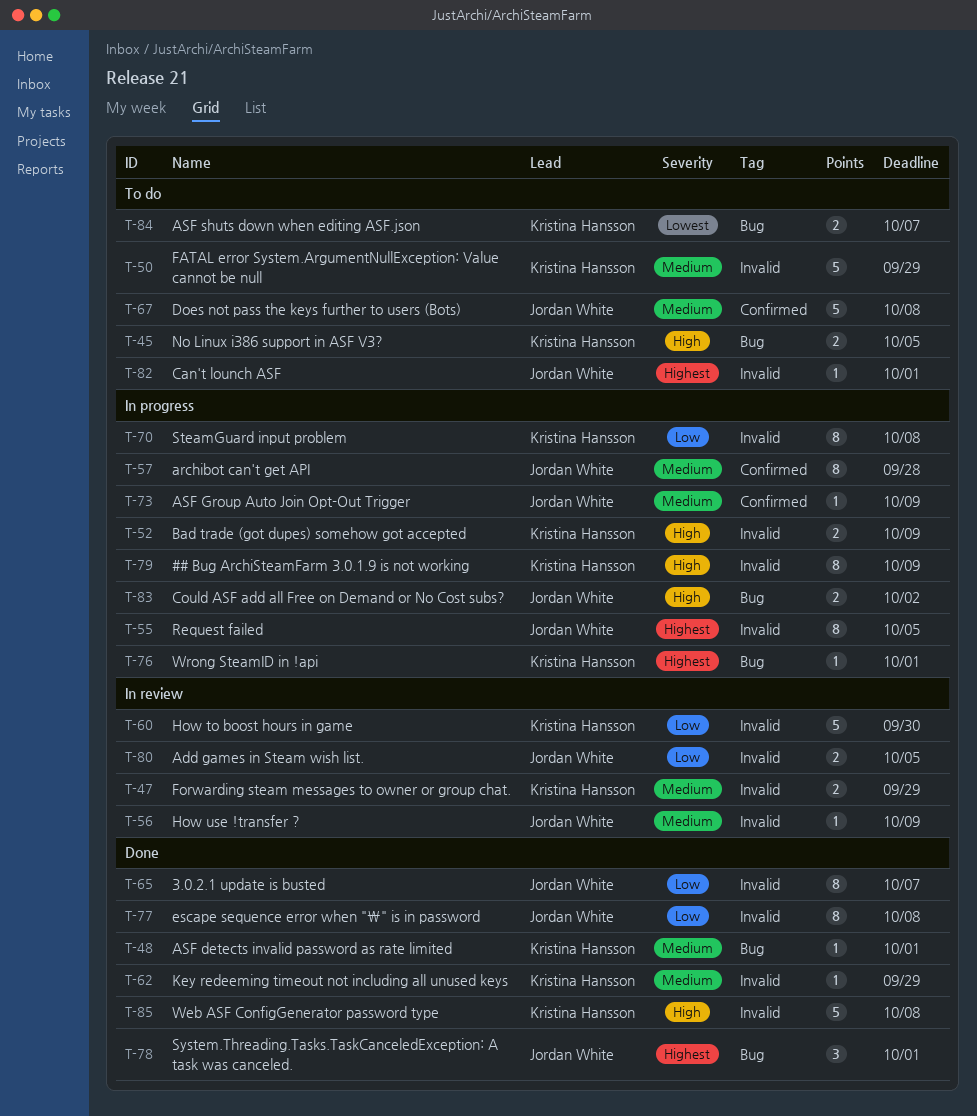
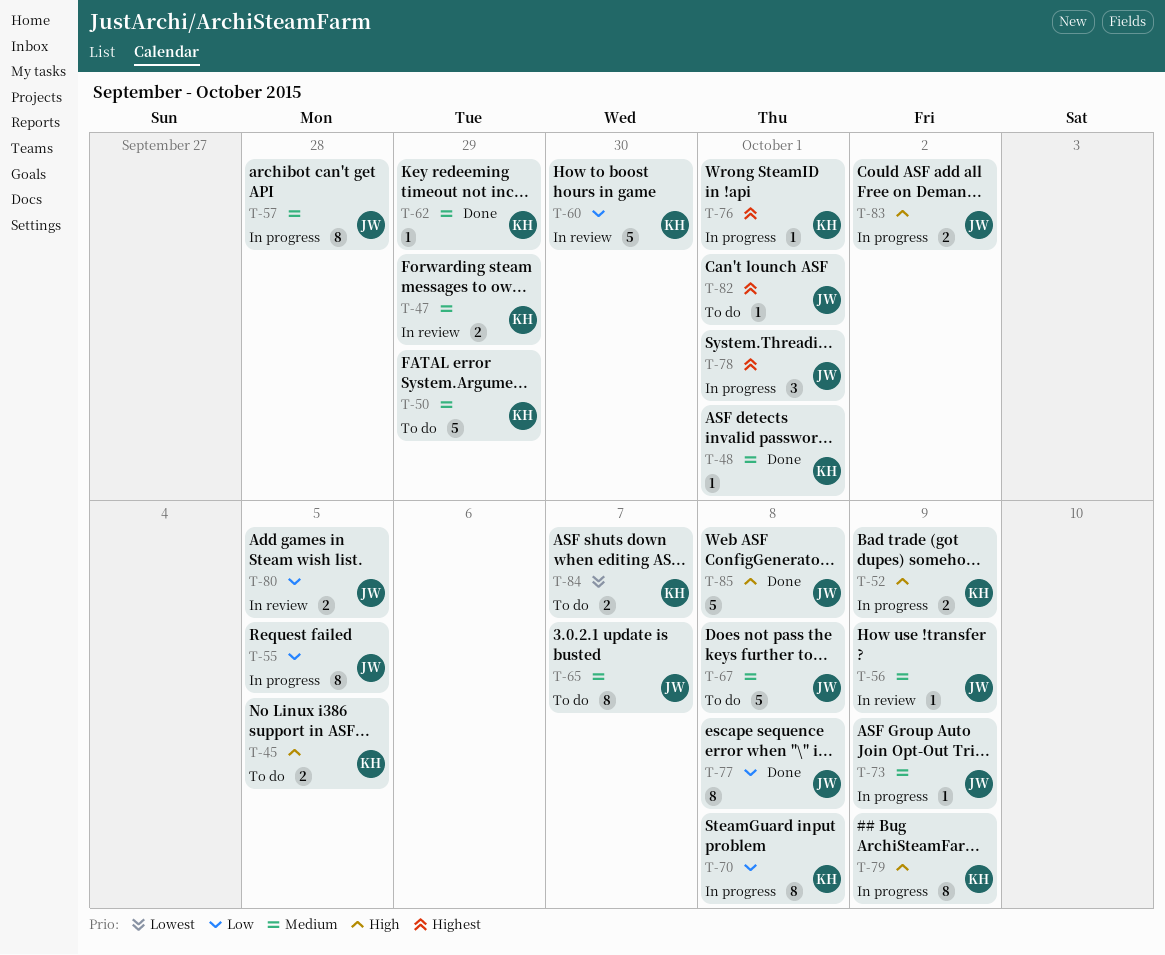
T-55, priority: Highest -> Low
T-65, status: Done -> To do
T-65, priority: Low -> Medium
T-78, status: Done -> In progress
T-85, owner: Kristina Hansson -> Jordan White

